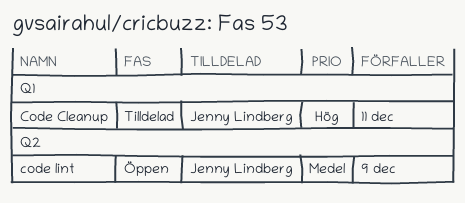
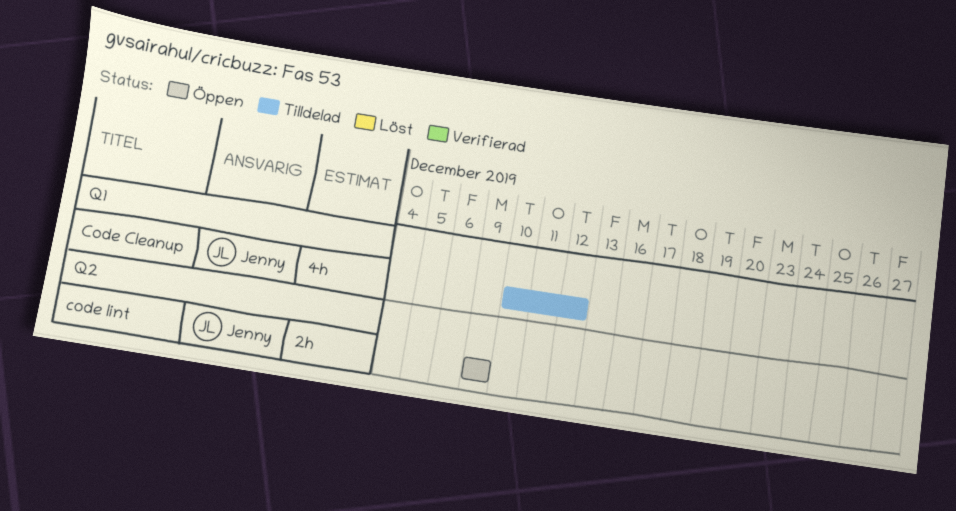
Code Cleanup, due: Dec 11 -> Dec 12

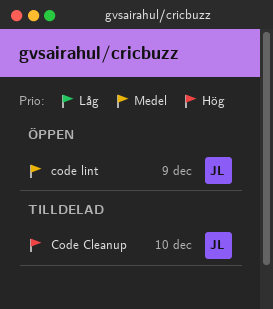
Code Cleanup, due: Dec 12 -> Dec 10

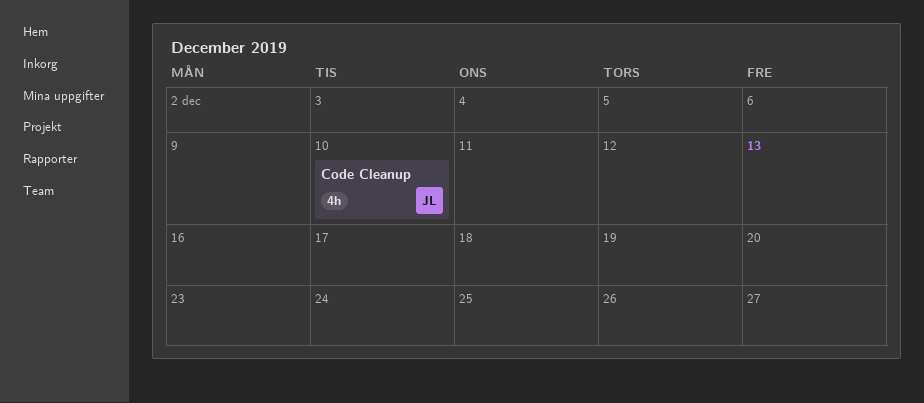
code lint: present -> none

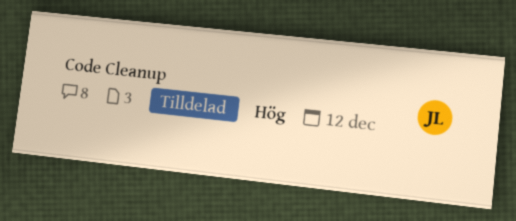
Code Cleanup, due: Dec 10 -> Dec 12

